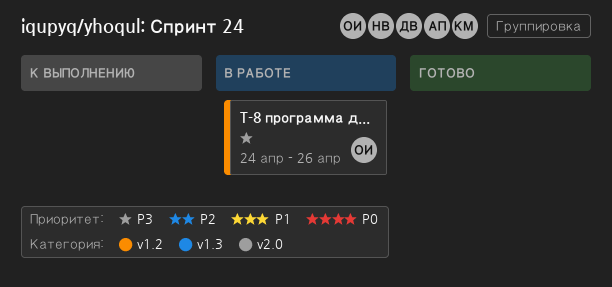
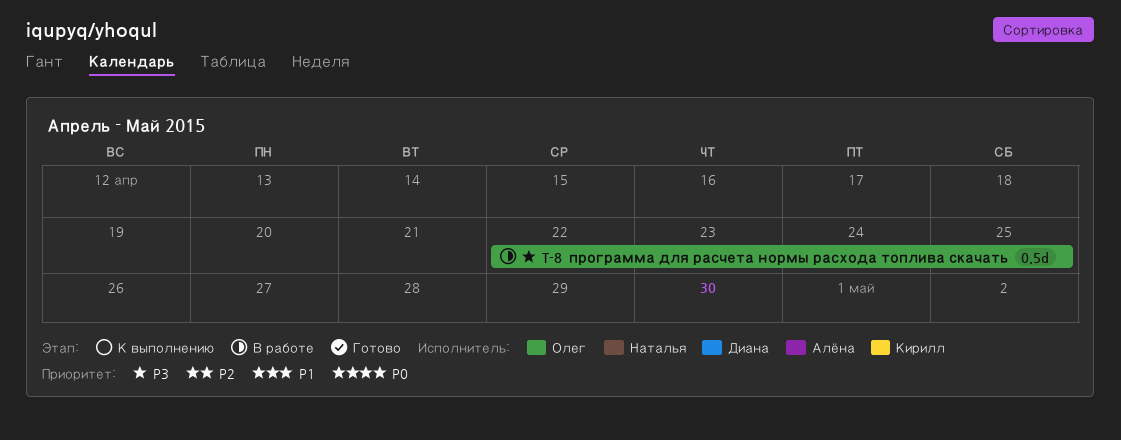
T-8, start: Apr 24 -> Apr 22
T-8, due: Apr 26 -> Apr 25

